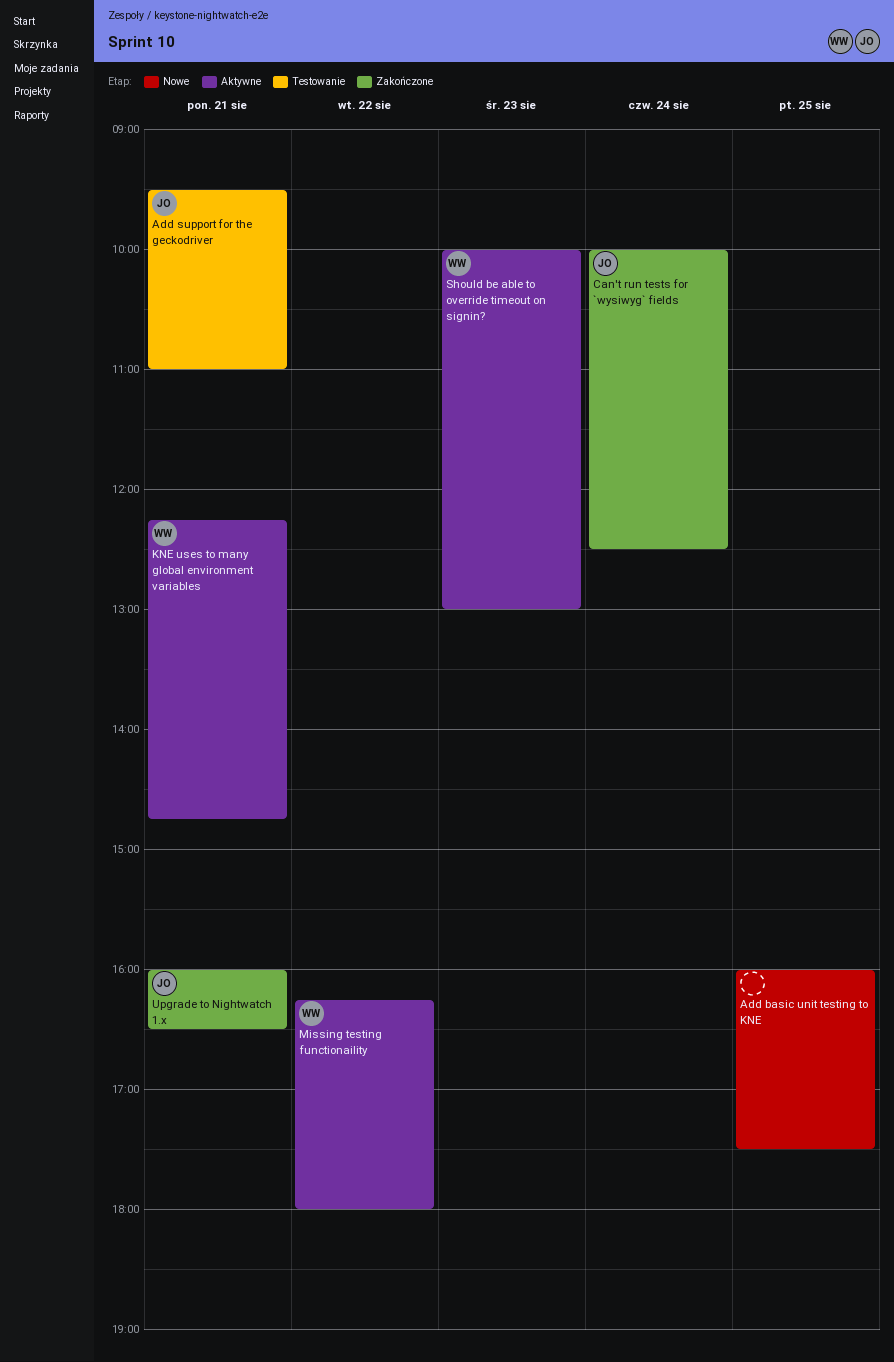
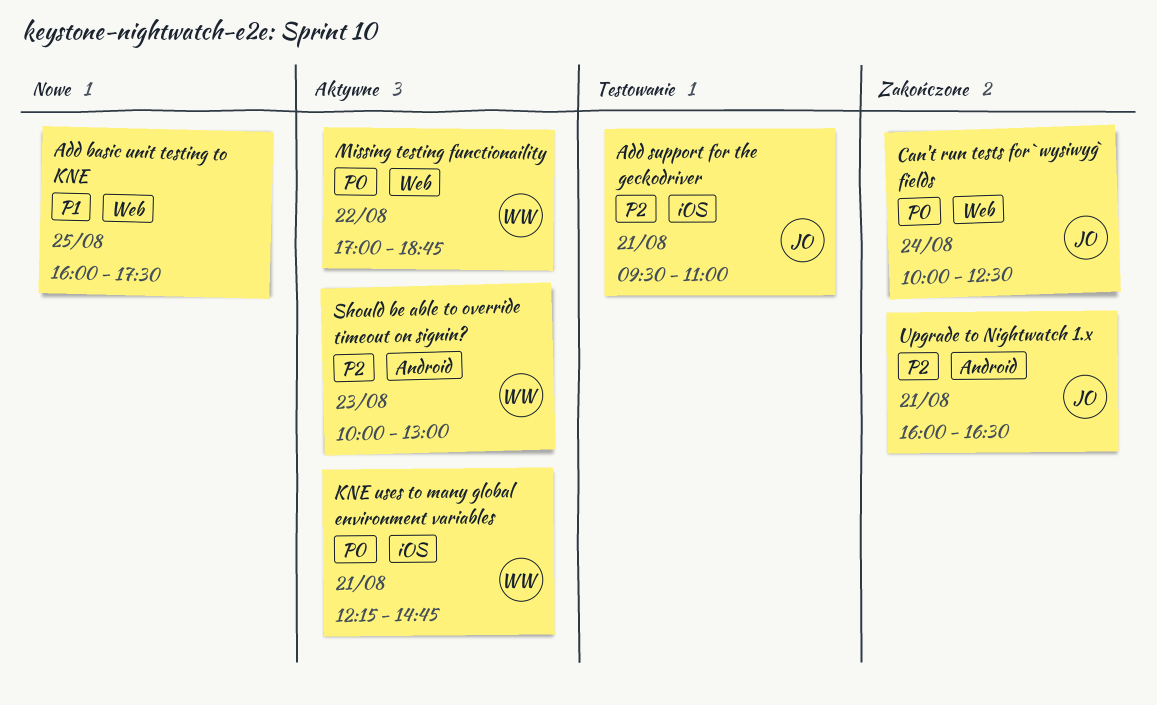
Missing testing functionaility, begins: 16:15 -> 17:00
Missing testing functionaility, ends: 18:00 -> 18:45

